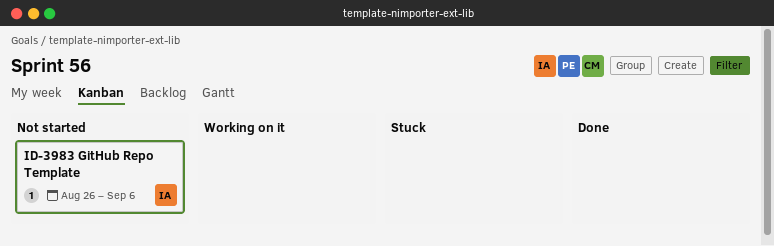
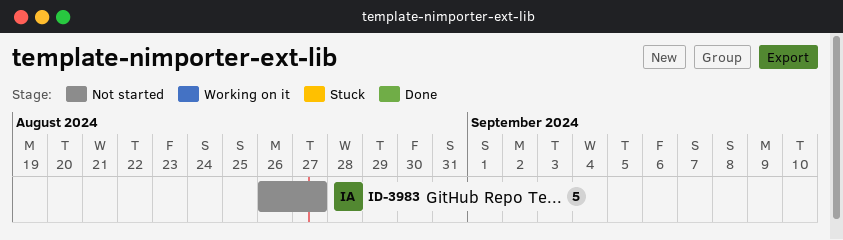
ID-3983, estimate: 1 -> 5
ID-3983, due: Sep 6 -> Aug 27

